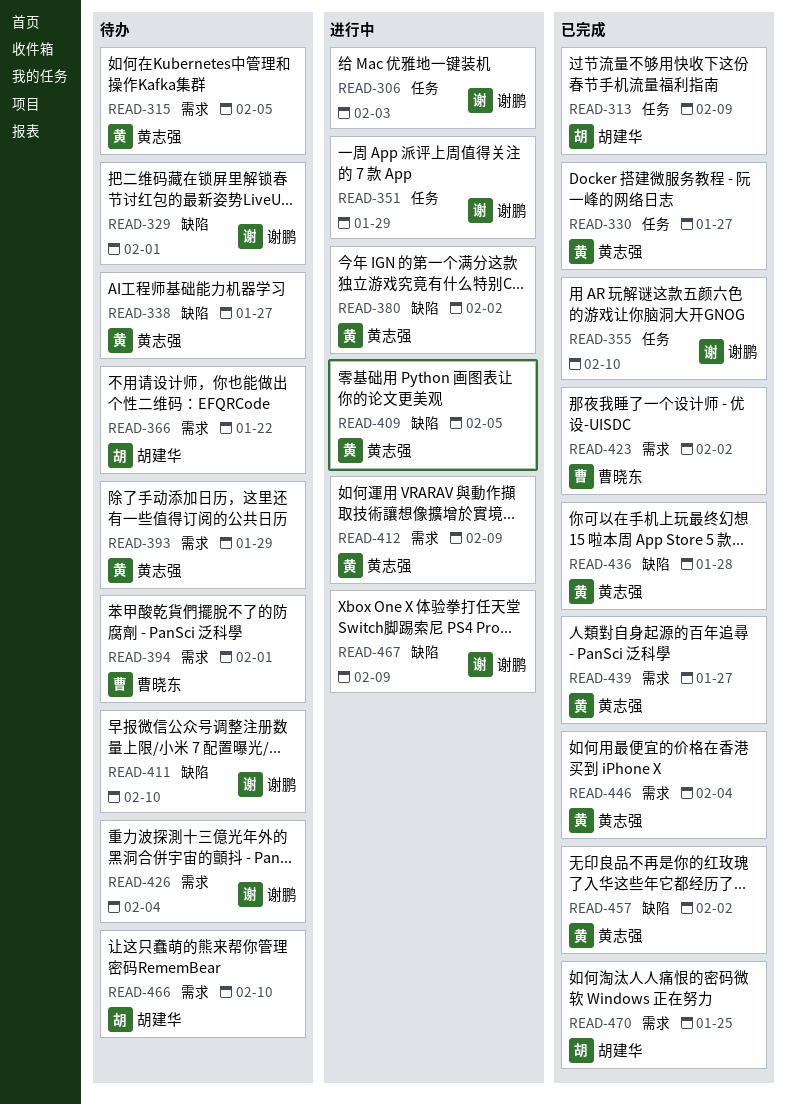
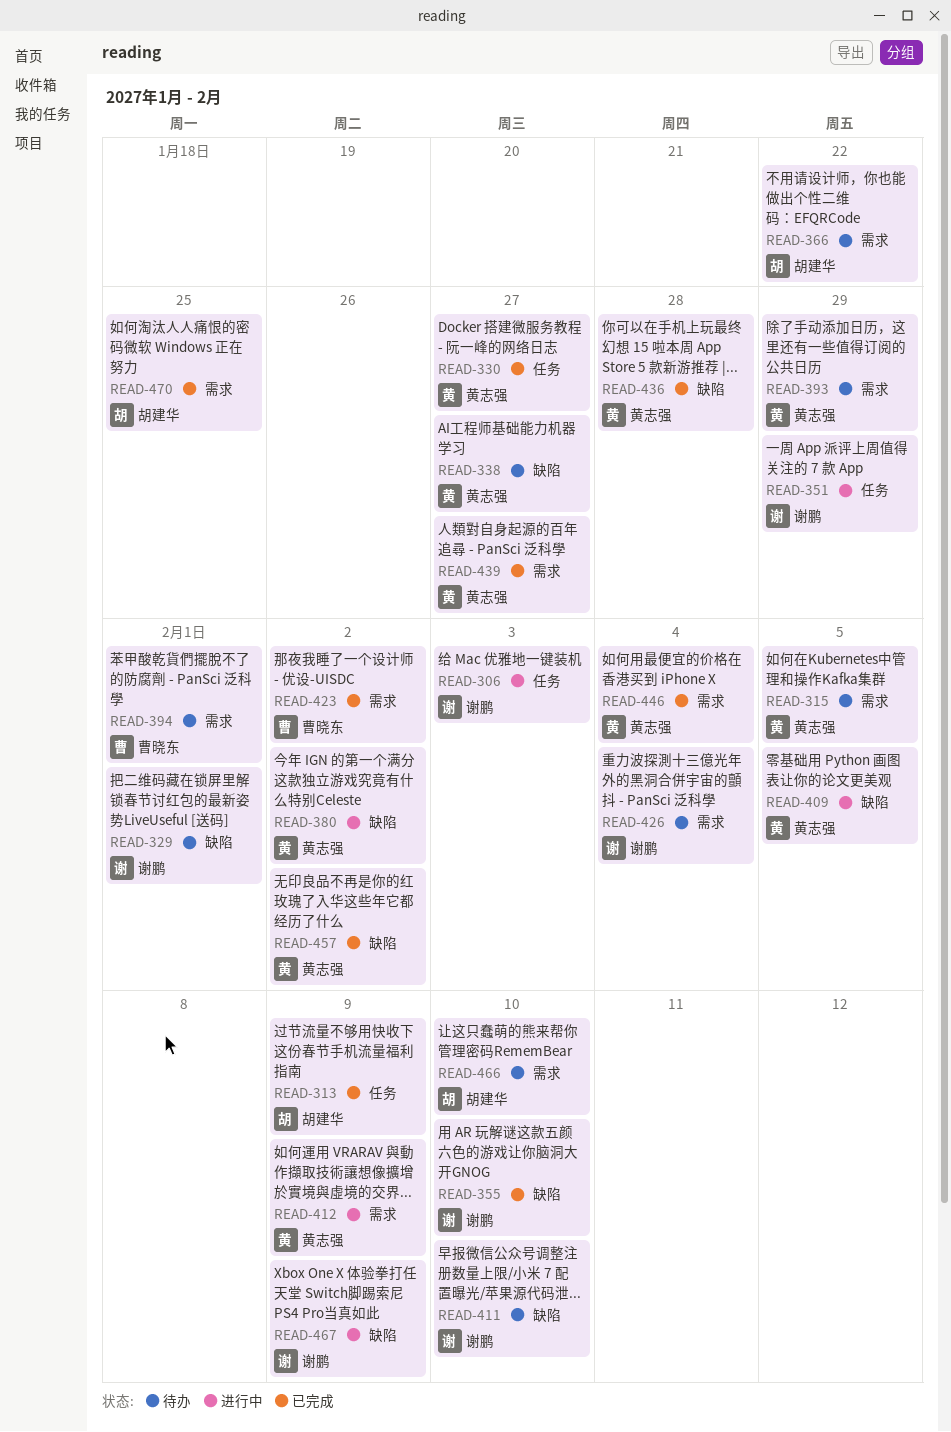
READ-355, label: 任务 -> 缺陷

